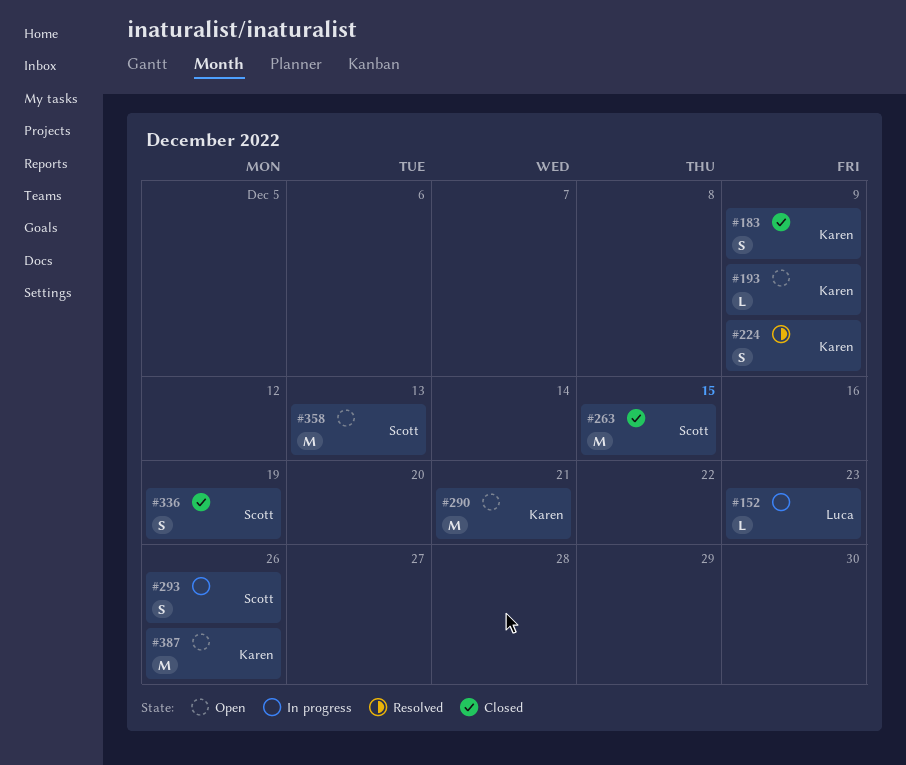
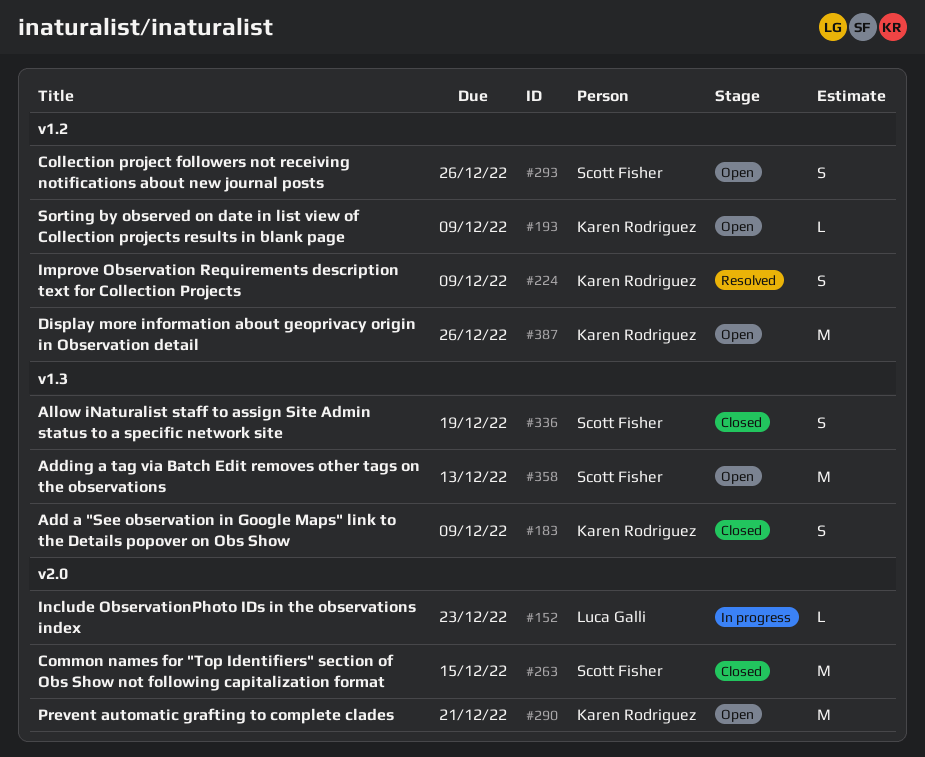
#293, status: In progress -> Open

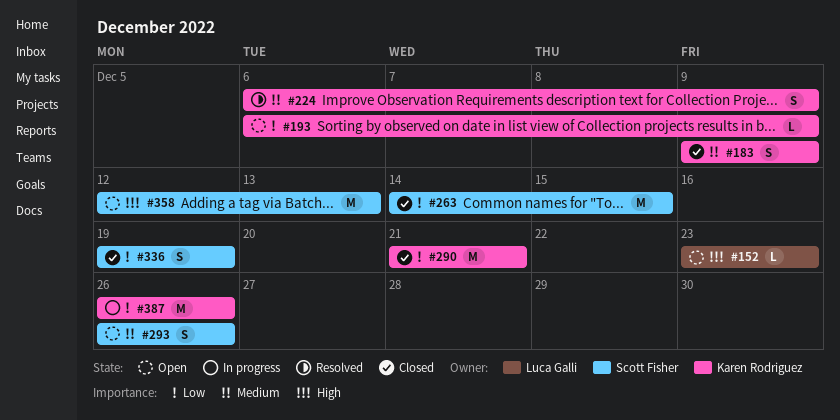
#152, status: In progress -> Open
#290, status: Open -> Closed
#387, status: Open -> In progress

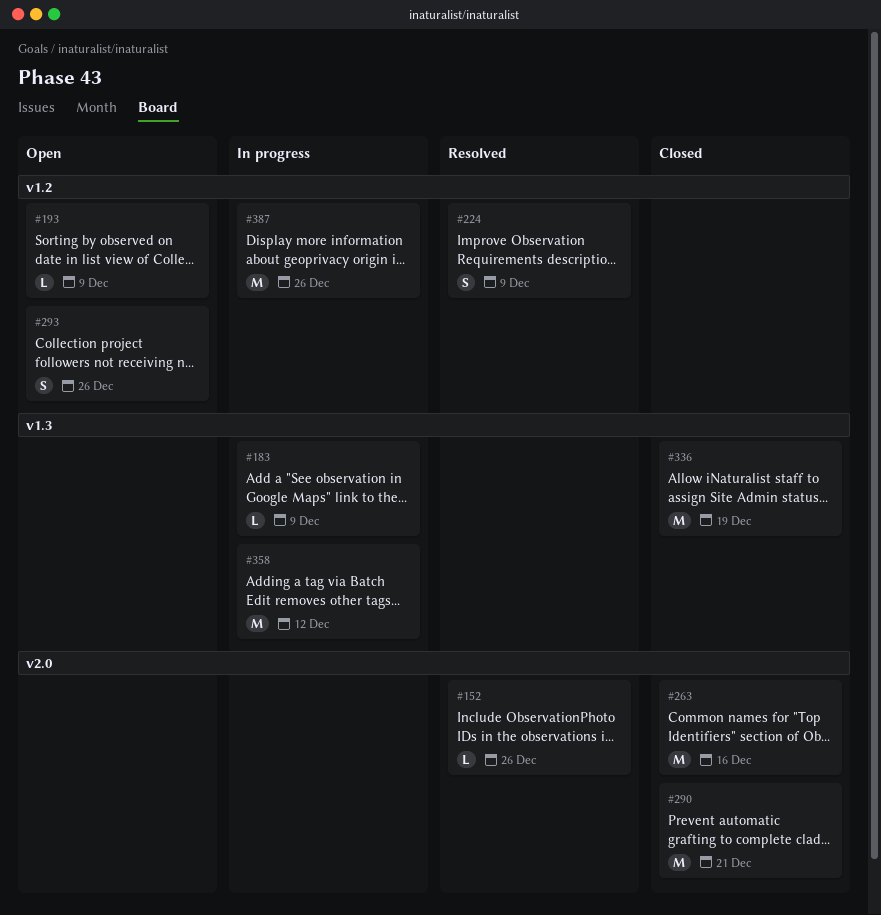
#152, status: Open -> Resolved
#152, due: Dec 23 -> Dec 26
#183, status: Closed -> In progress
#183, estimate: S -> L
#263, due: Dec 15 -> Dec 16
#336, estimate: S -> M
#358, status: Open -> In progress
#358, due: Dec 13 -> Dec 12

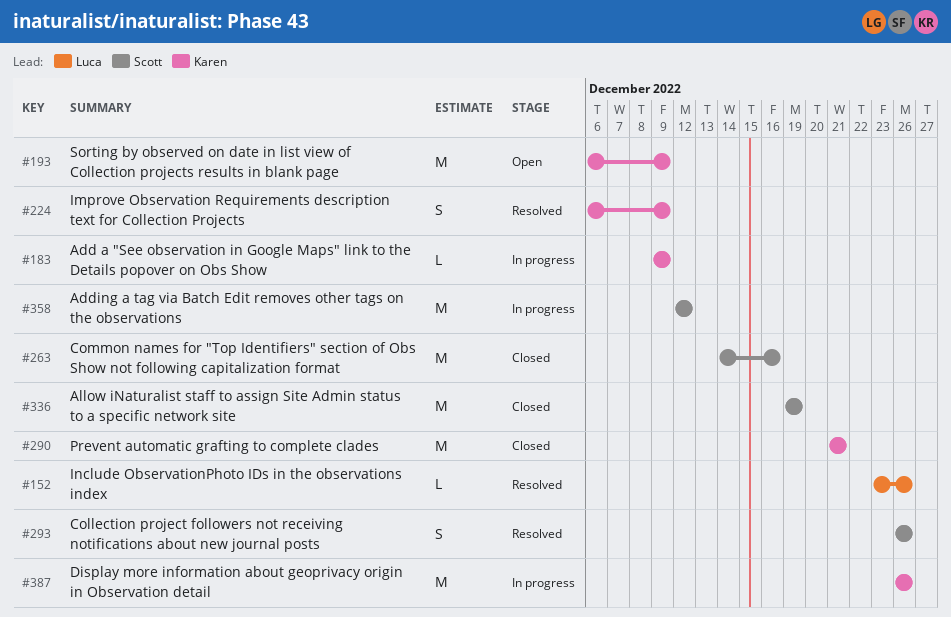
#193, estimate: L -> M
#293, status: Open -> Resolved

